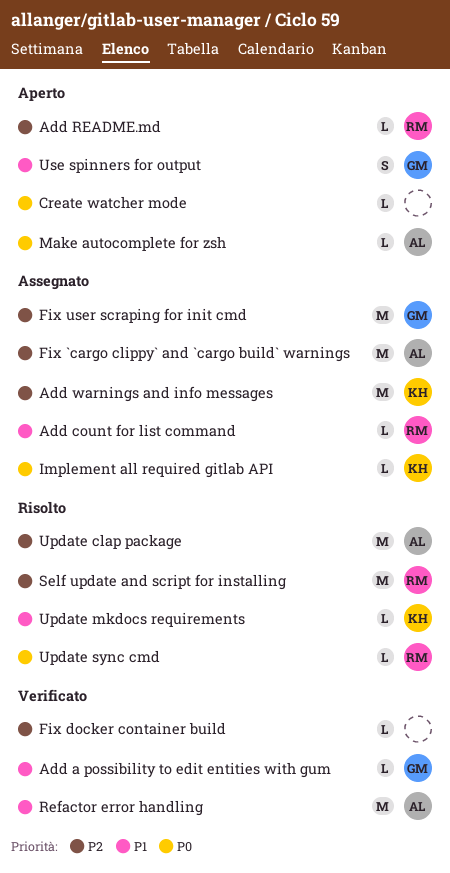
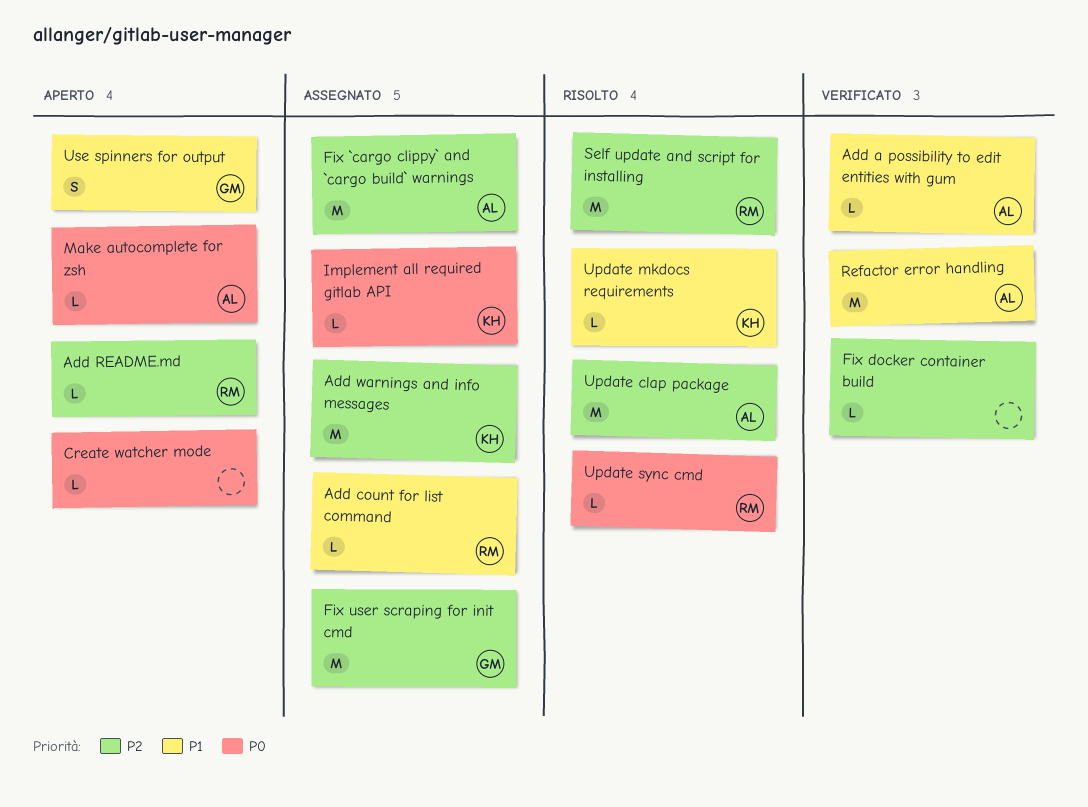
Add a possibility to edit entities with gum, owner: GM -> AL

